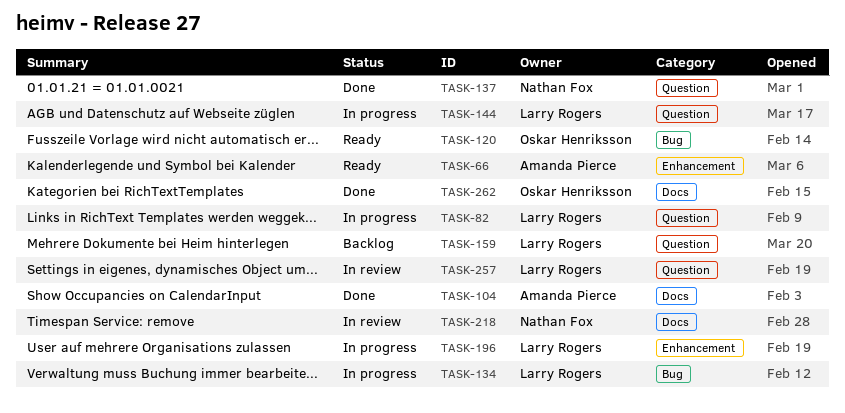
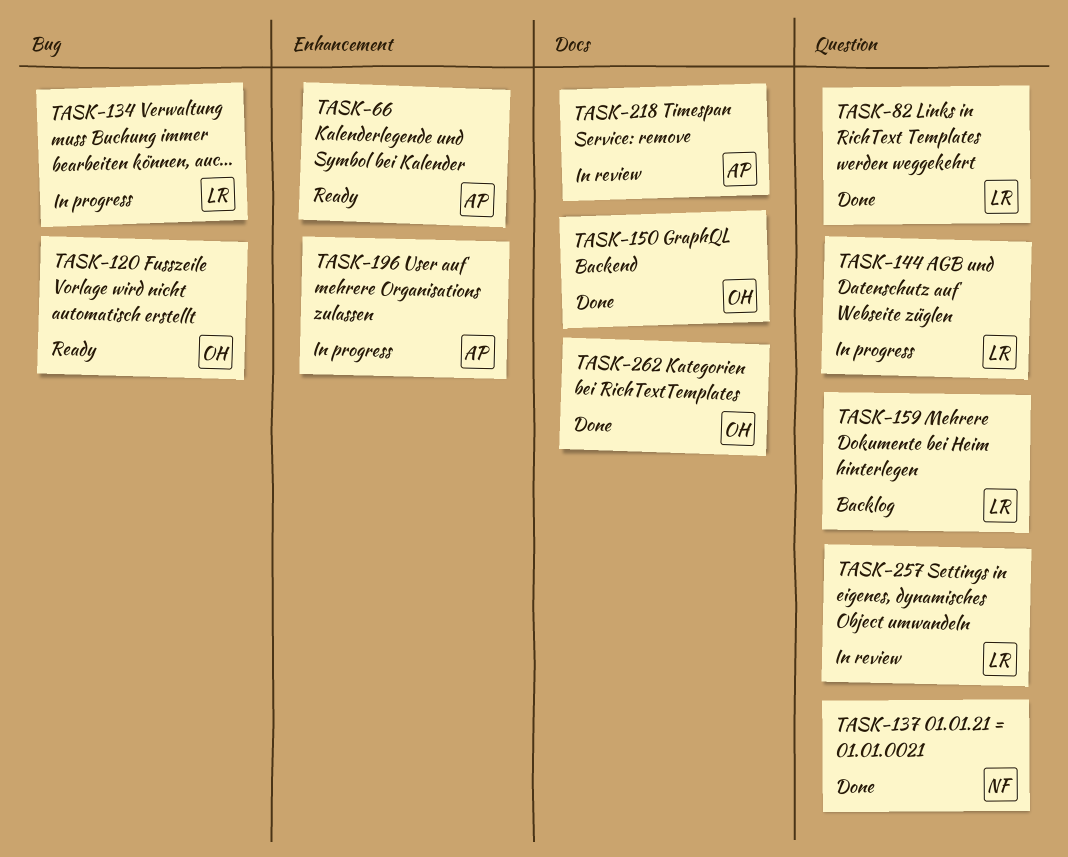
TASK-82, status: In progress -> Done
TASK-104: present -> none
TASK-150: none -> present
TASK-196, owner: Larry Rogers -> Amanda Pierce
TASK-218, owner: Nathan Fox -> Amanda Pierce

